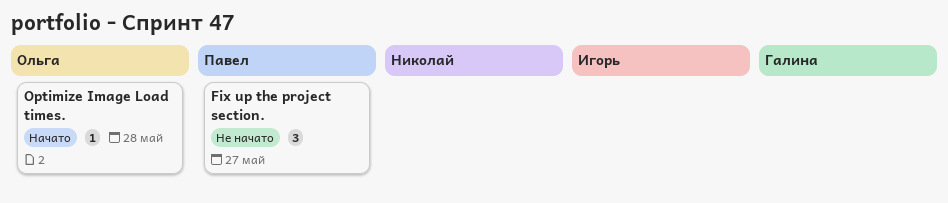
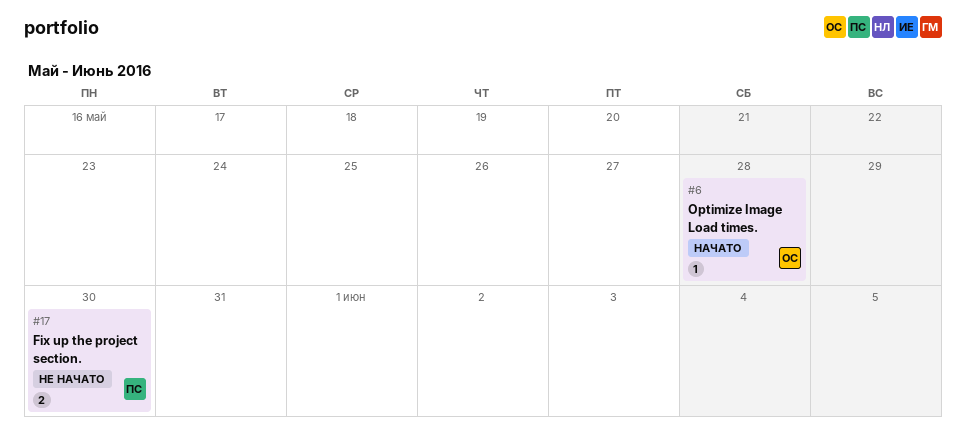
Fix up the project section., estimate: 3 -> 2
Fix up the project section., due: May 27 -> May 30

